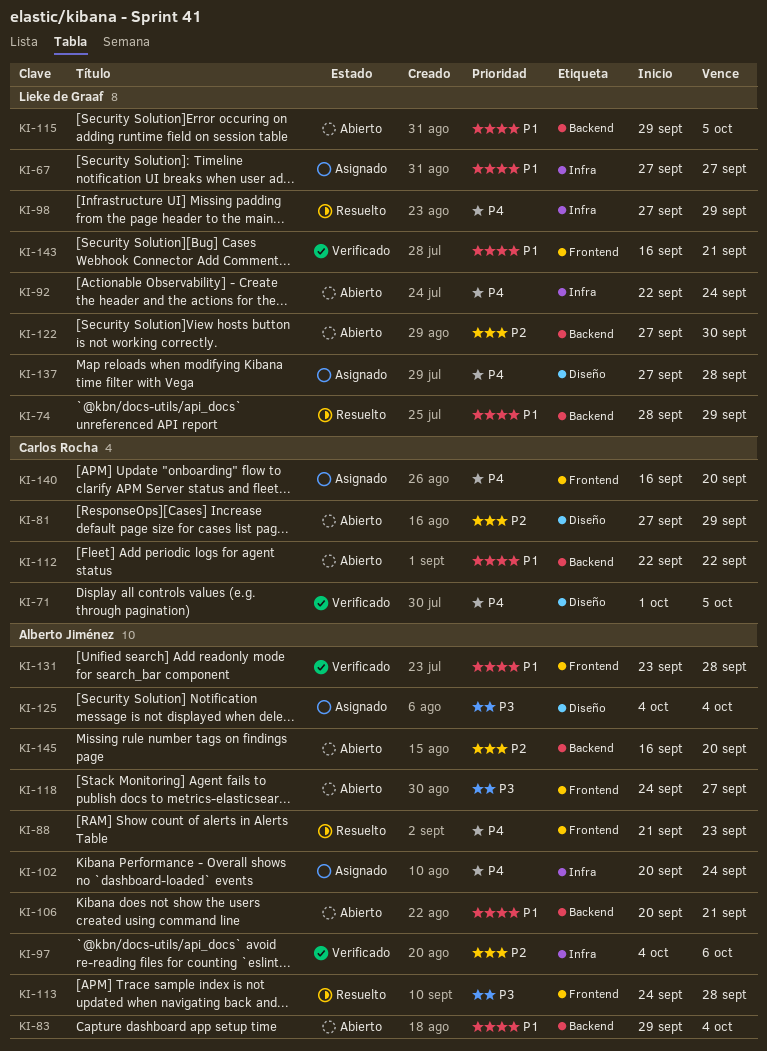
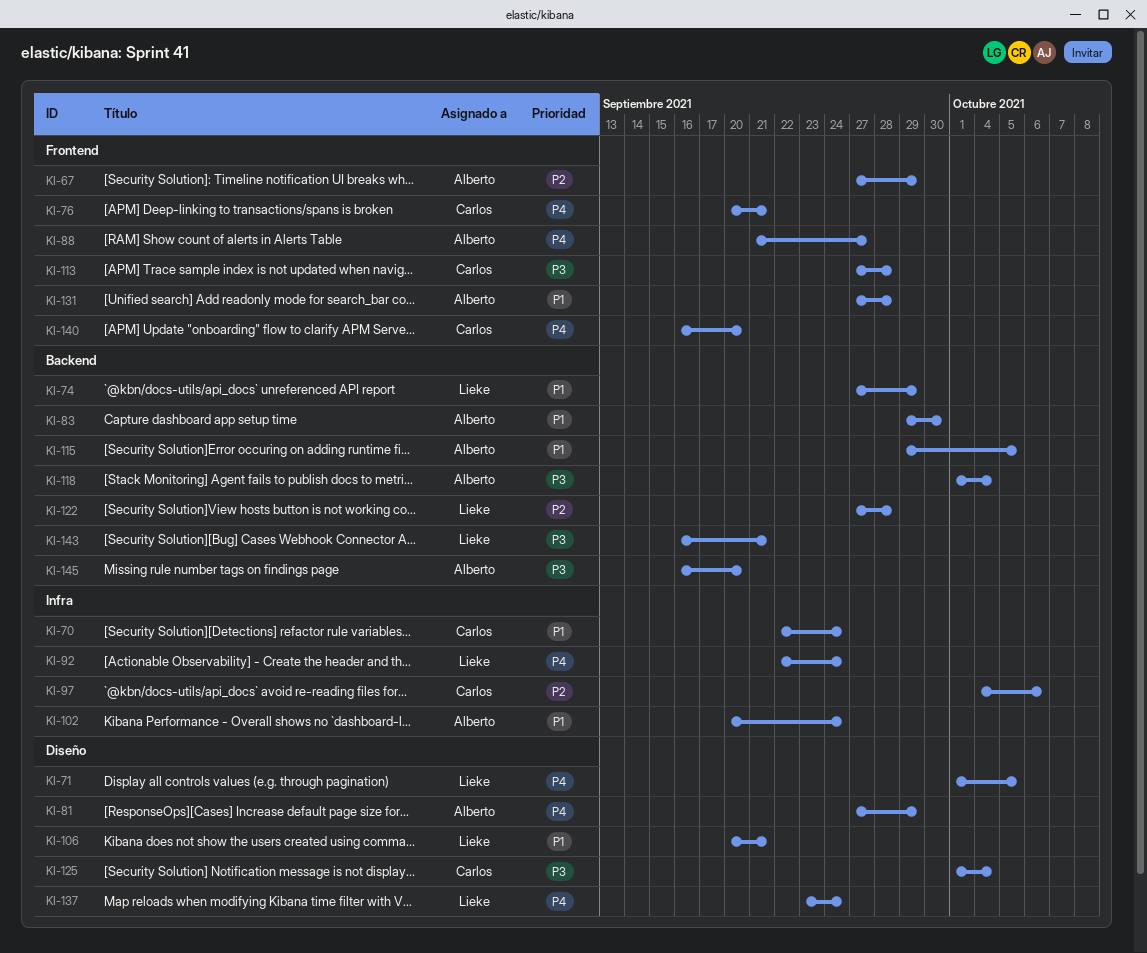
KI-67, owner: Lieke de Graaf -> Alberto Jiménez
KI-67, priority: P1 -> P2
KI-67, label: Infra -> Frontend
KI-67, due: Sep 27 -> Sep 29
KI-70: none -> present
KI-71, owner: Carlos Rocha -> Lieke de Graaf
KI-74, start: Sep 28 -> Sep 27
KI-76: none -> present
KI-81, owner: Carlos Rocha -> Alberto Jiménez
KI-81, priority: P2 -> P4
KI-83, due: Oct 4 -> Sep 30
KI-88, due: Sep 23 -> Sep 27
KI-97, owner: Alberto Jiménez -> Carlos Rocha
KI-98: present -> none
KI-102, priority: P4 -> P1
KI-106, owner: Alberto Jiménez -> Lieke de Graaf
KI-106, label: Backend -> Diseño
KI-112: present -> none
KI-113, owner: Alberto Jiménez -> Carlos Rocha
KI-113, start: Sep 24 -> Sep 27
KI-115, owner: Lieke de Graaf -> Alberto Jiménez
KI-118, label: Frontend -> Backend
KI-118, start: Sep 24 -> Oct 1
KI-118, due: Sep 27 -> Oct 4
KI-122, due: Sep 30 -> Sep 28
KI-125, owner: Alberto Jiménez -> Carlos Rocha
KI-125, start: Oct 4 -> Oct 1
KI-131, start: Sep 23 -> Sep 27
KI-137, start: Sep 27 -> Sep 23
KI-137, due: Sep 28 -> Sep 24
KI-143, priority: P1 -> P3
KI-143, label: Frontend -> Backend
KI-145, priority: P2 -> P3

